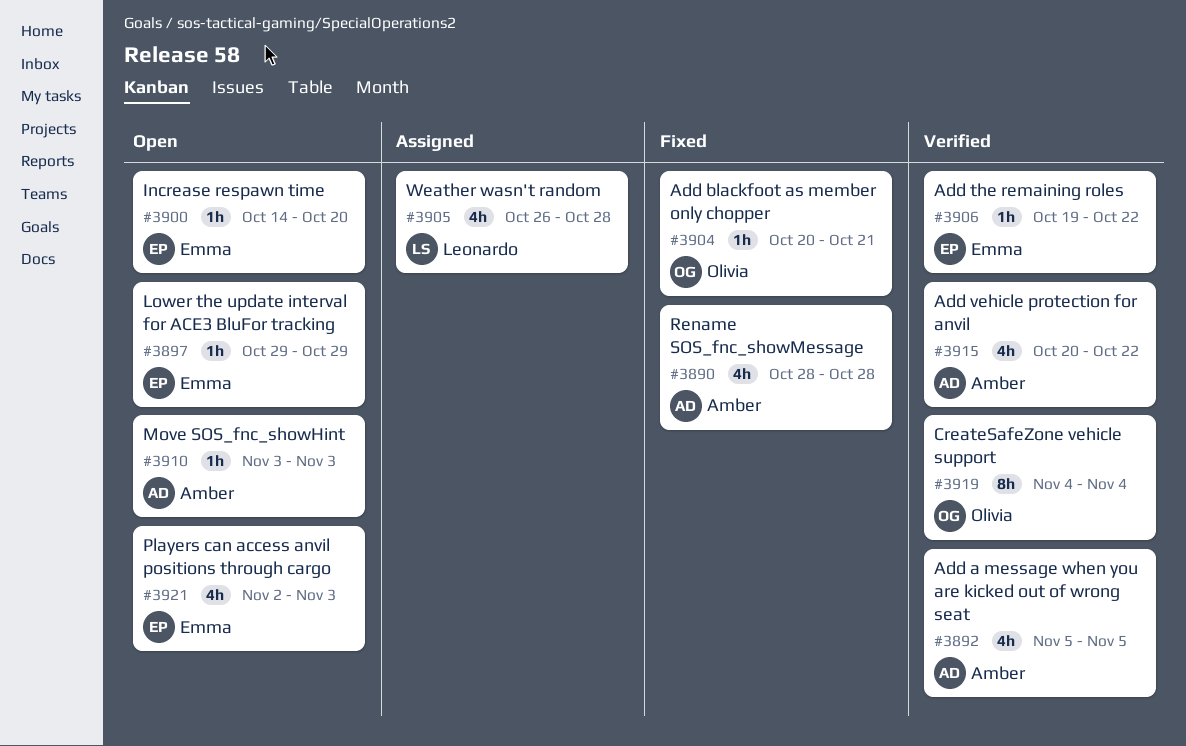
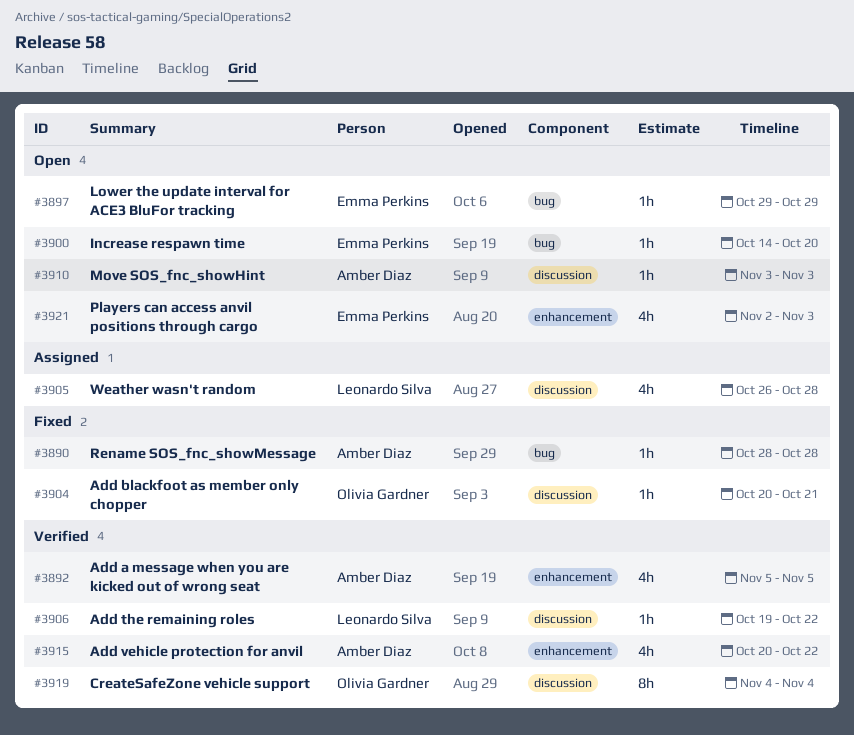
#3890, estimate: 4h -> 1h
#3906, owner: Emma Perkins -> Leonardo Silva

